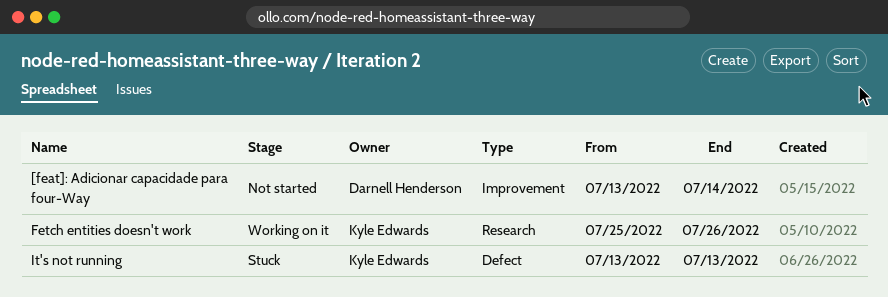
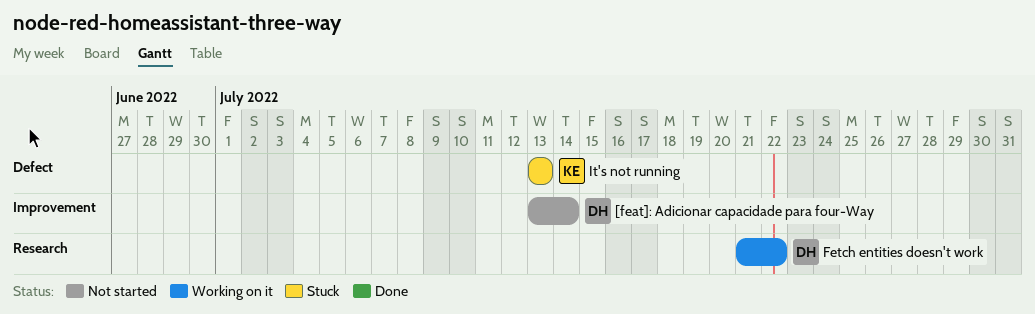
Fetch entities doesn't work, owner: Kyle Edwards -> Darnell Henderson
Fetch entities doesn't work, start: Jul 25 -> Jul 21
Fetch entities doesn't work, due: Jul 26 -> Jul 22

